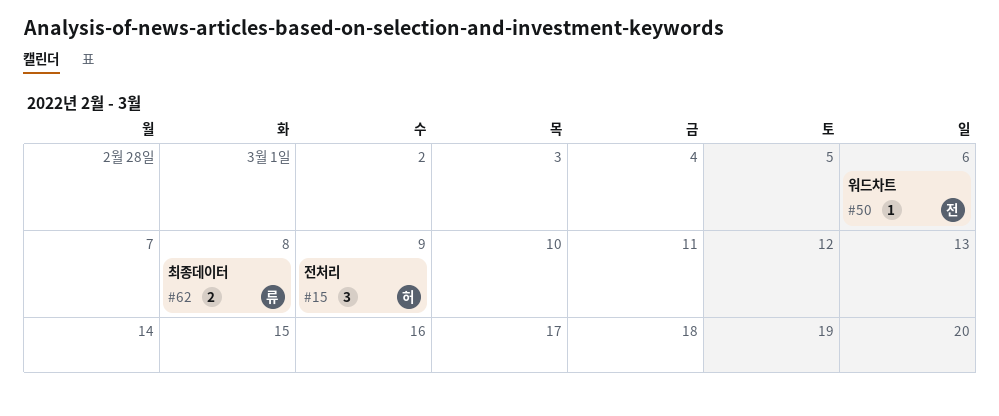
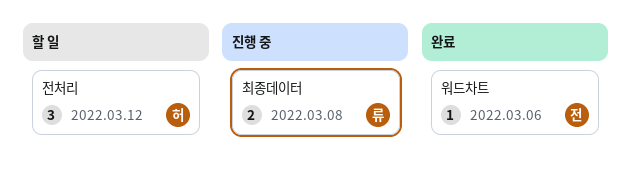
전처리, due: Mar 9 -> Mar 12

